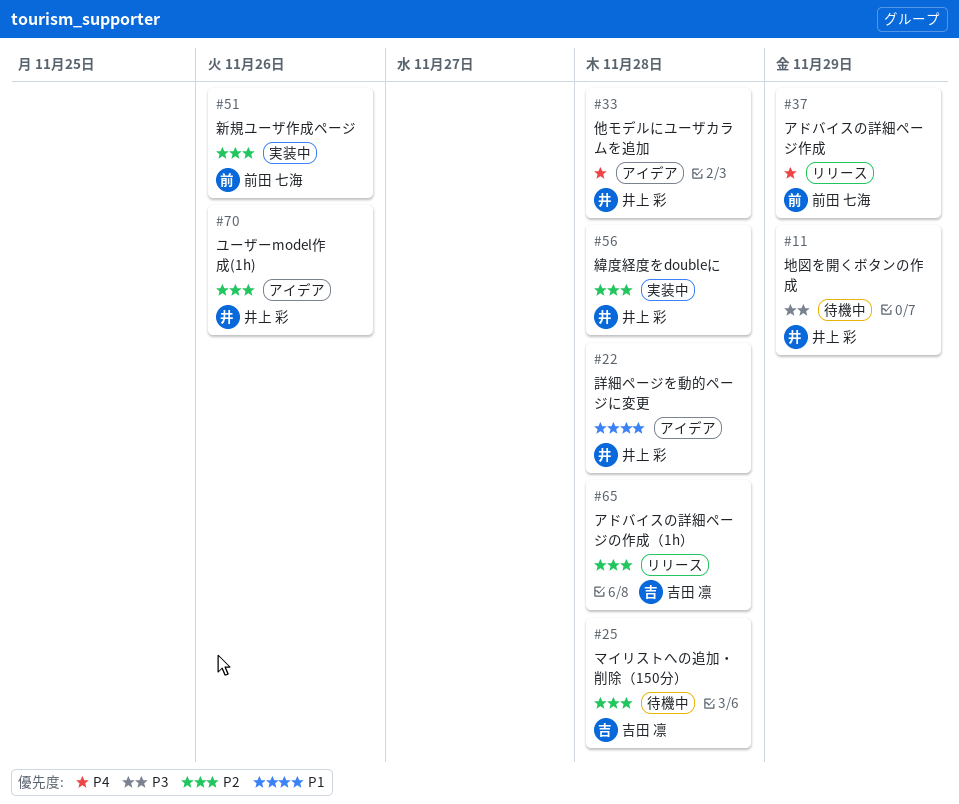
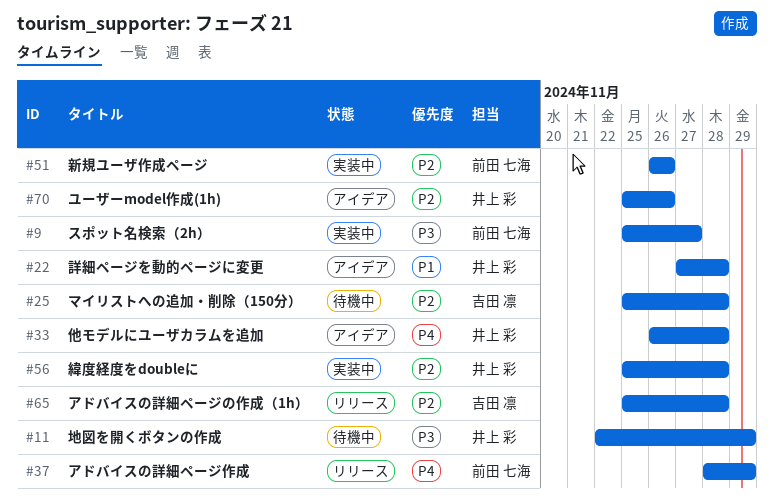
#9: none -> present

